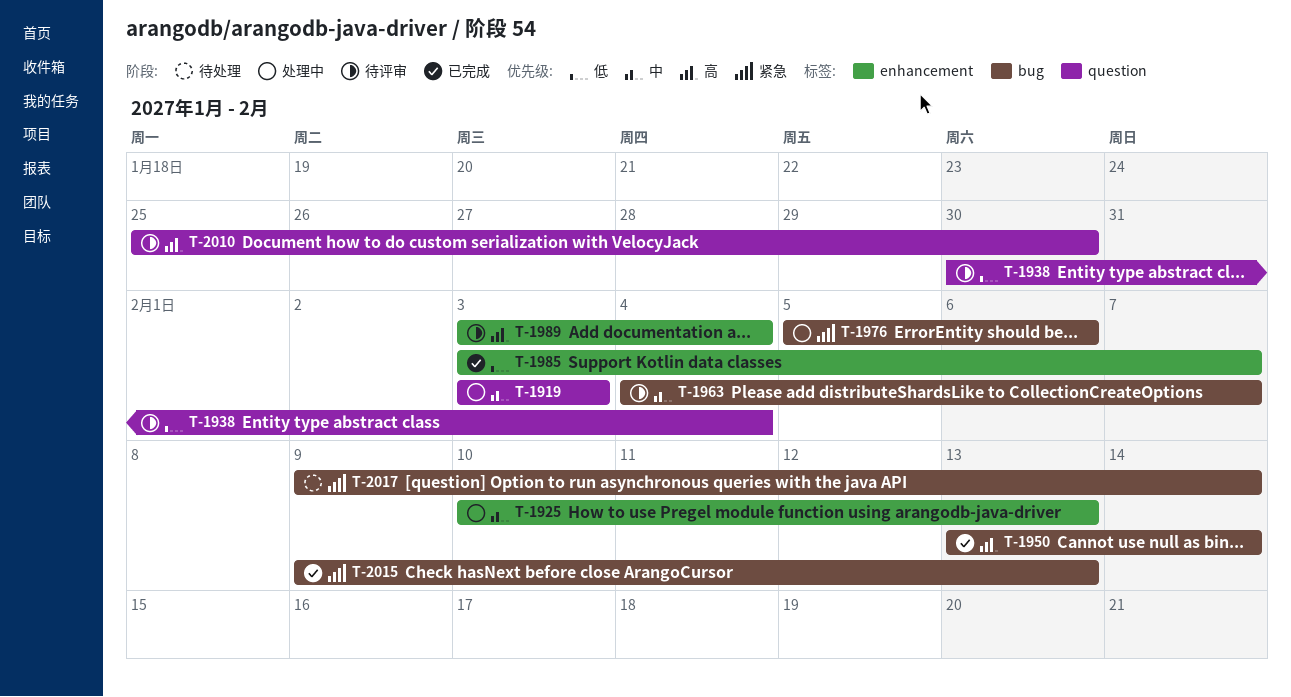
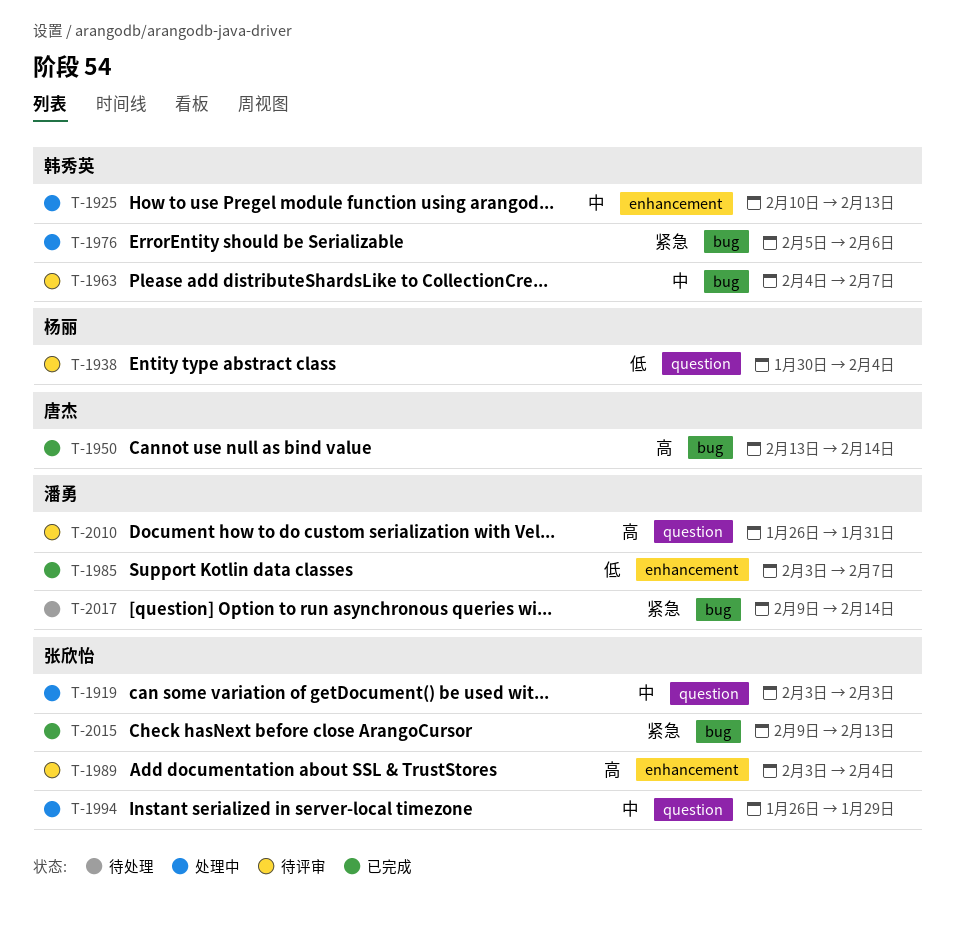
T-1994: none -> present
T-2010, start: Jan 25 -> Jan 26
T-2010, due: Jan 30 -> Jan 31

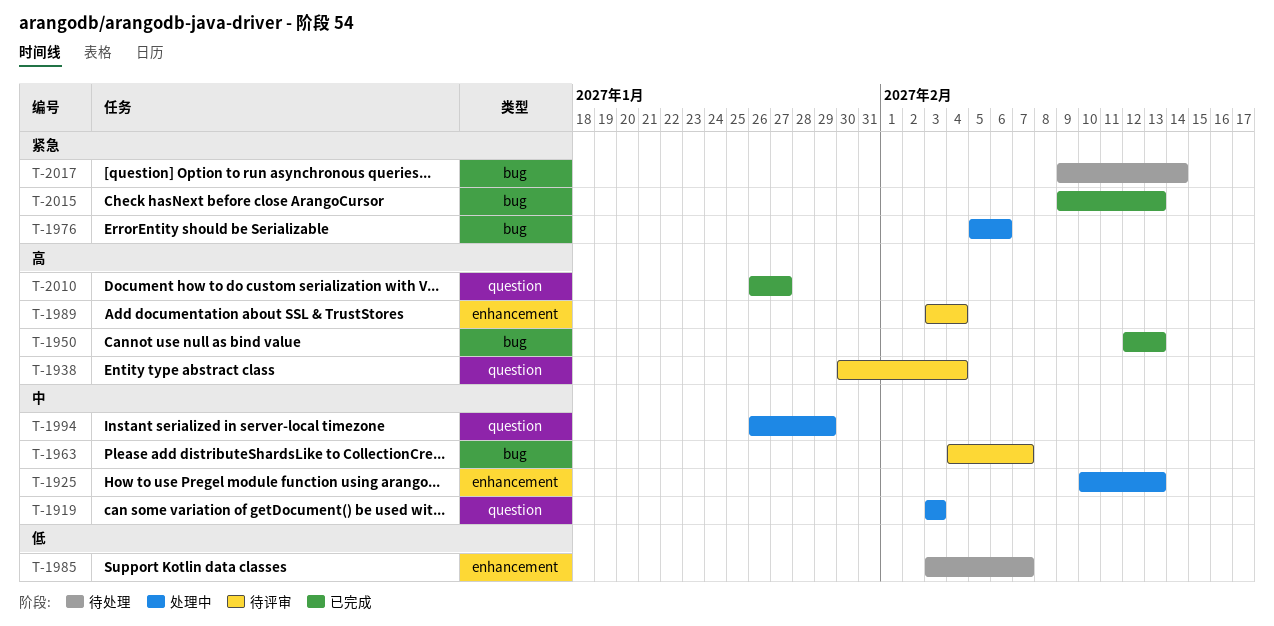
T-1938, priority: 低 -> 高
T-1950, start: Feb 13 -> Feb 12
T-1950, due: Feb 14 -> Feb 13
T-1985, status: 已完成 -> 待处理
T-2010, status: 待评审 -> 已完成
T-2010, due: Jan 31 -> Jan 27

